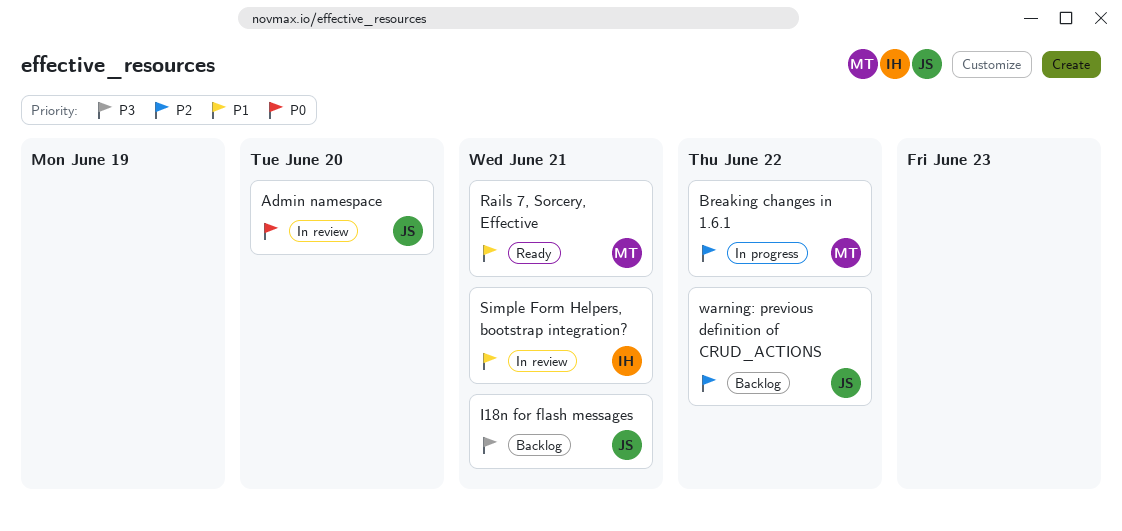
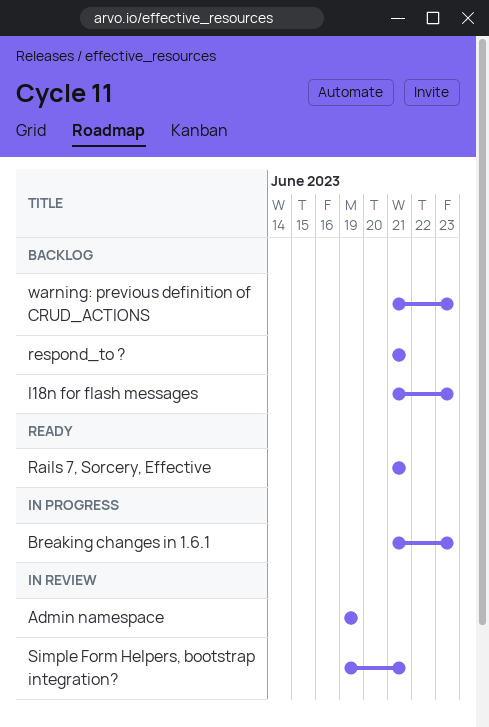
Admin namespace, due: Jun 20 -> Jun 19
Breaking changes in 1.6.1, due: Jun 22 -> Jun 23
I18n for flash messages, due: Jun 21 -> Jun 23
respond_to ?: none -> present
warning: previous definition of CRUD_ACTIONS, due: Jun 22 -> Jun 23

